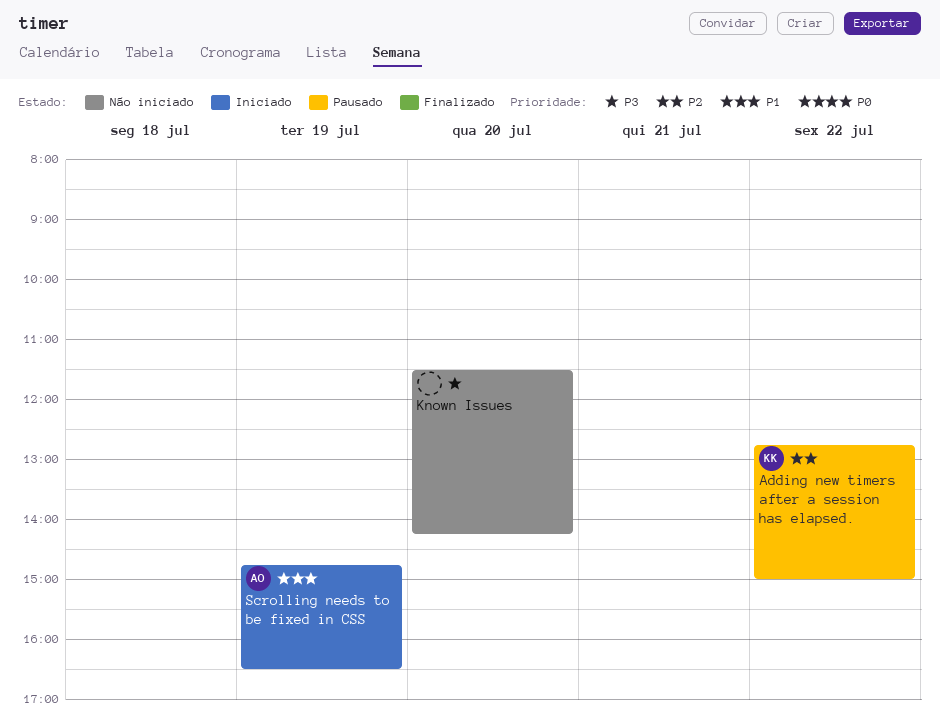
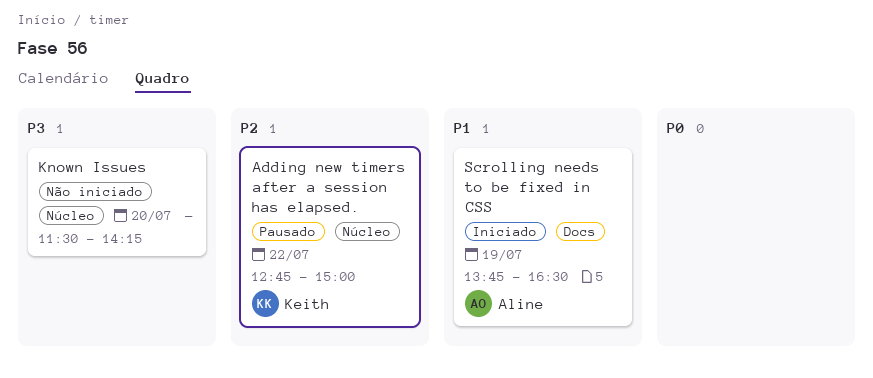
Scrolling needs to be fixed in CSS, begins: 14:45 -> 13:45

